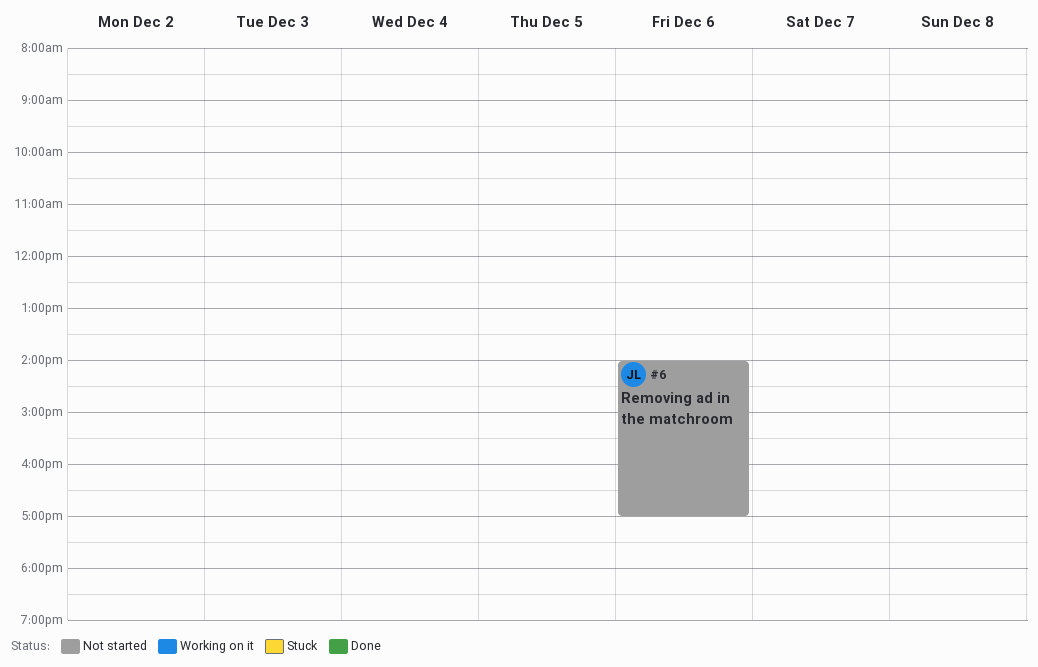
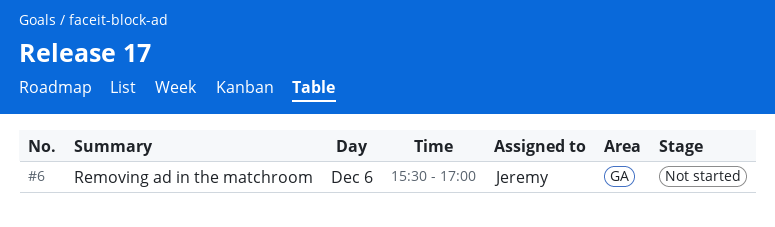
#6, begins: 14:00 -> 15:30

